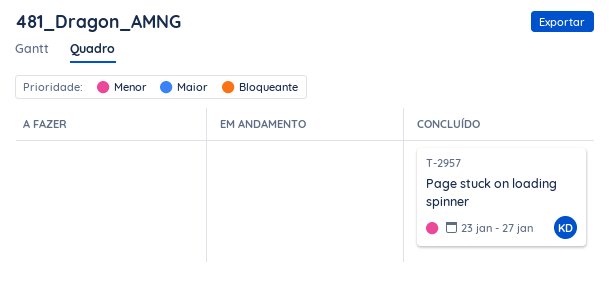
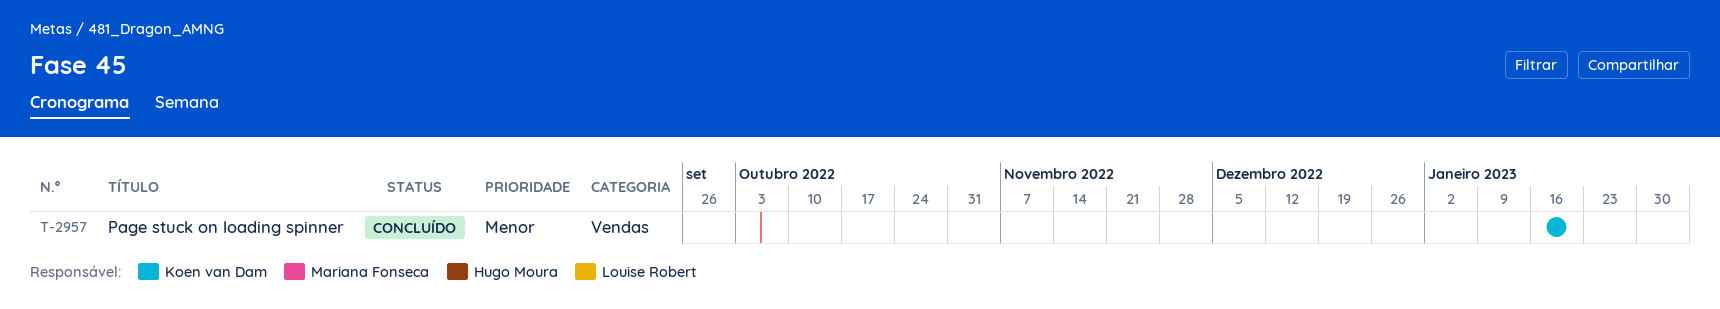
T-2957, start: Jan 23 -> Jan 16
T-2957, due: Jan 27 -> Jan 20

